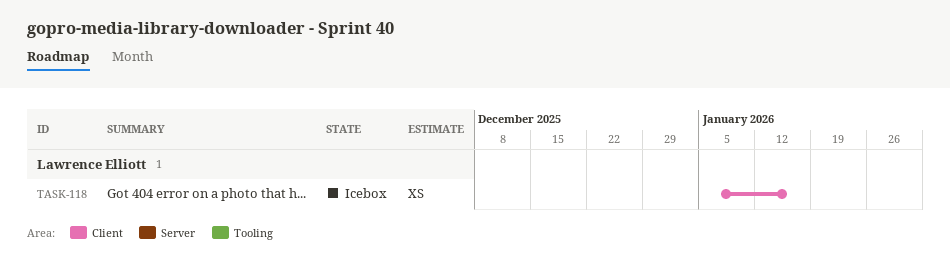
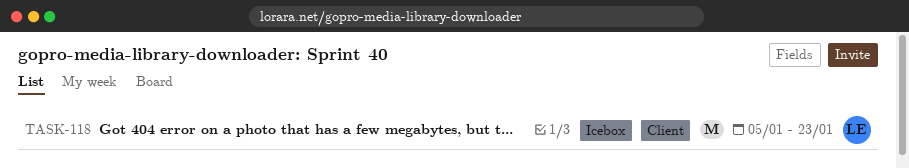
TASK-118, estimate: XS -> M
TASK-118, due: Jan 16 -> Jan 23

